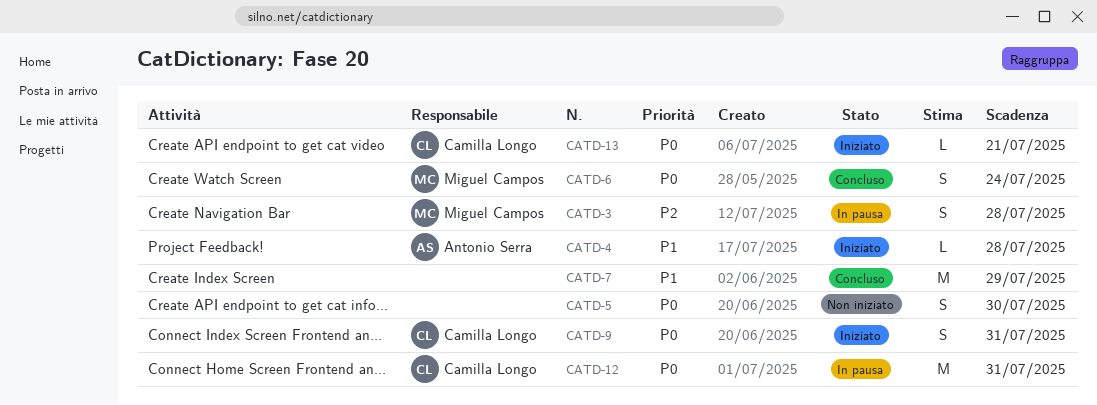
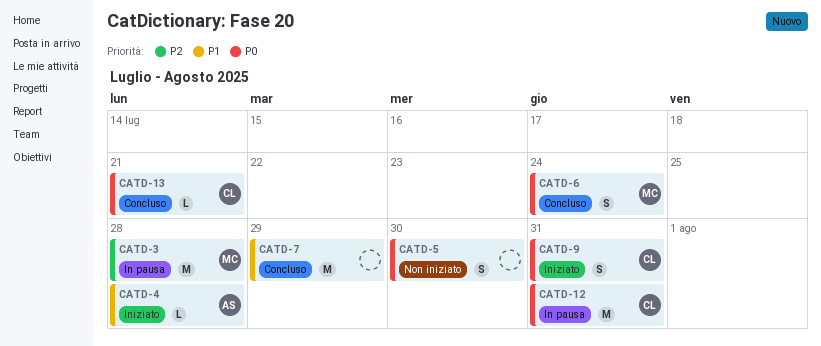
CATD-3, estimate: S -> M
CATD-13, status: Iniziato -> Concluso

